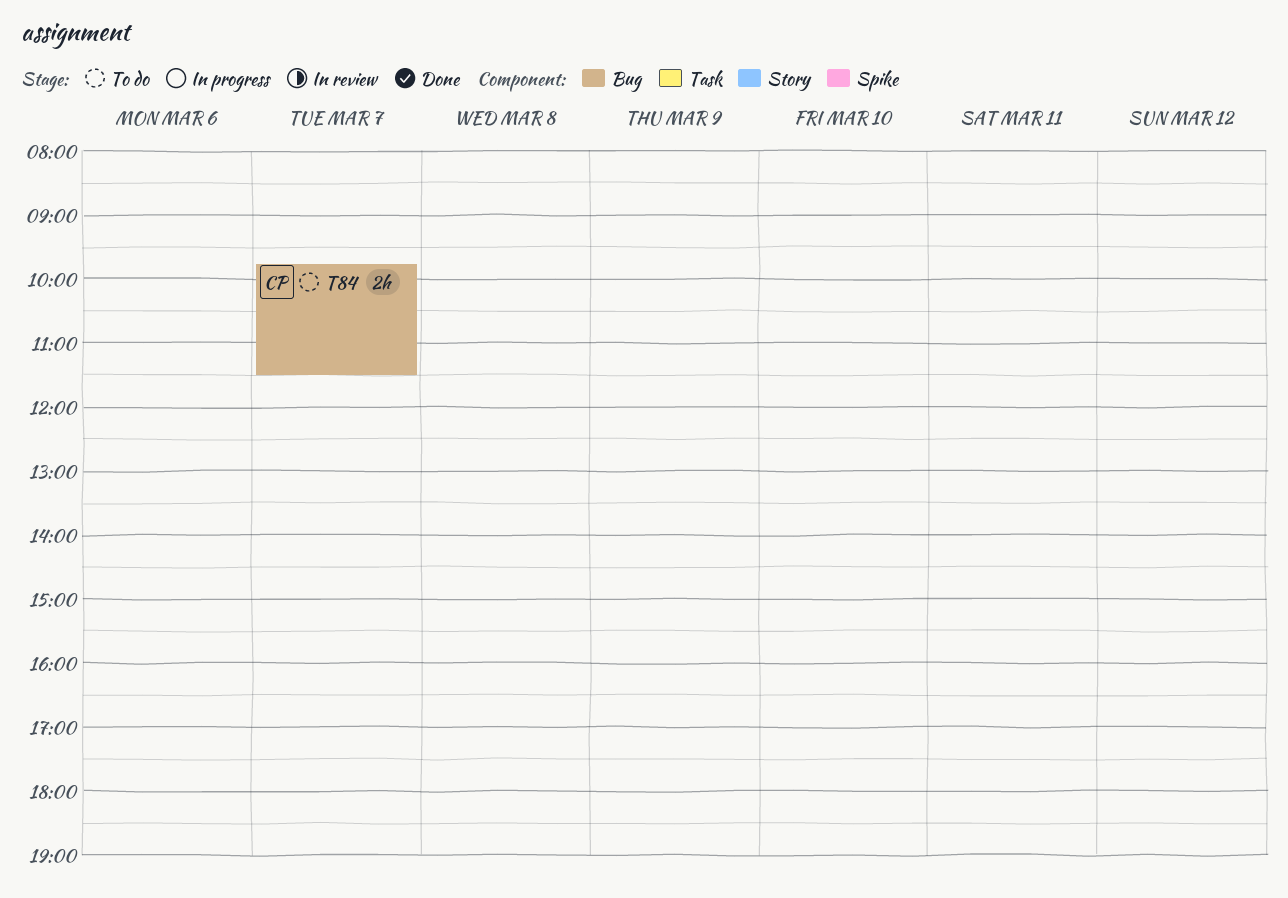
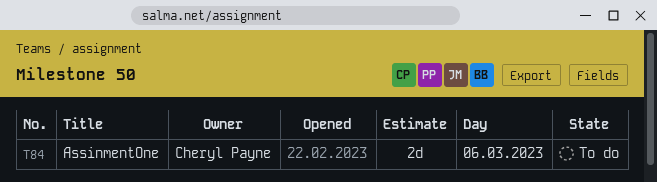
T84, estimate: 2h -> 2d
T84, day: Mar 7 -> Mar 6

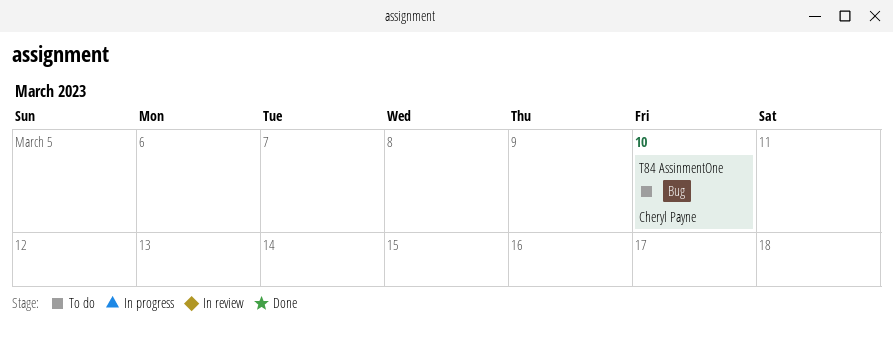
T84, day: Mar 6 -> Mar 10

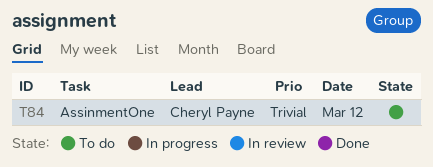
T84, day: Mar 10 -> Mar 12

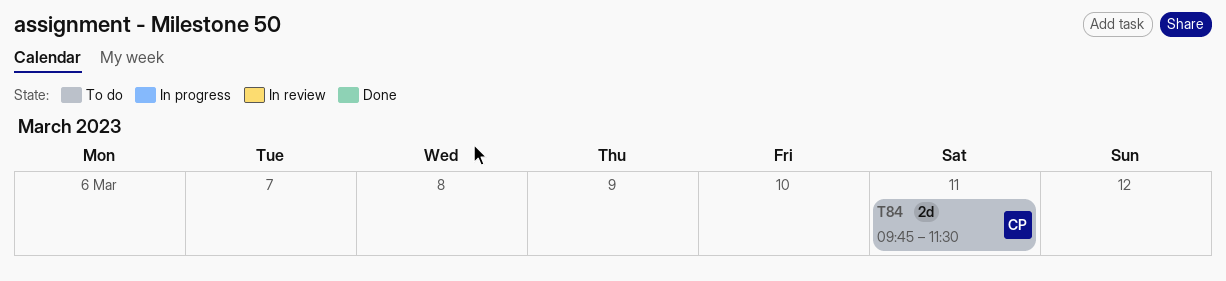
T84, day: Mar 12 -> Mar 11

